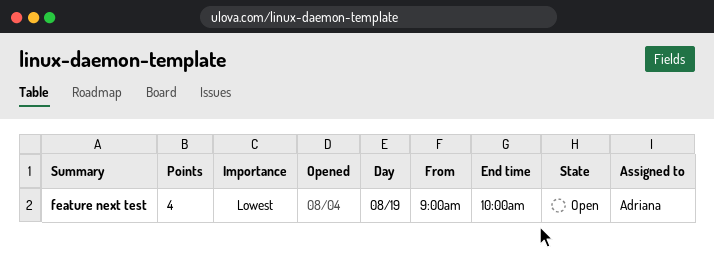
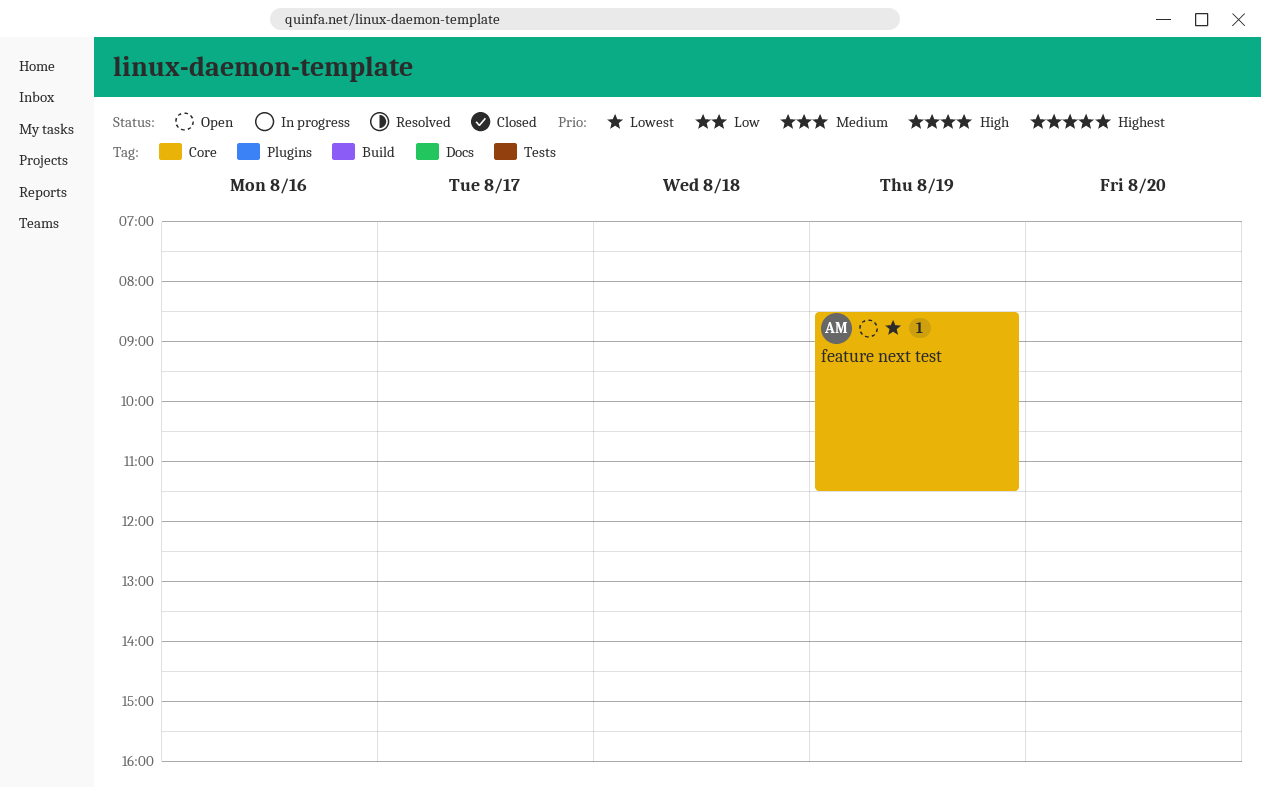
feature next test, estimate: 4 -> 1
feature next test, begins: 09:00 -> 08:30
feature next test, ends: 10:00 -> 11:30

